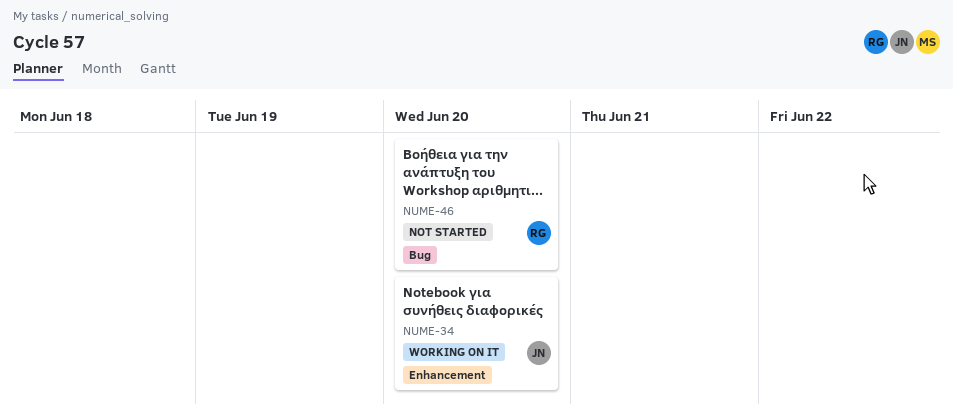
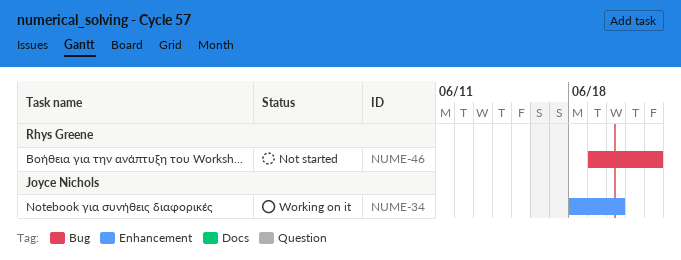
NUME-46, due: Jun 20 -> Jun 22

